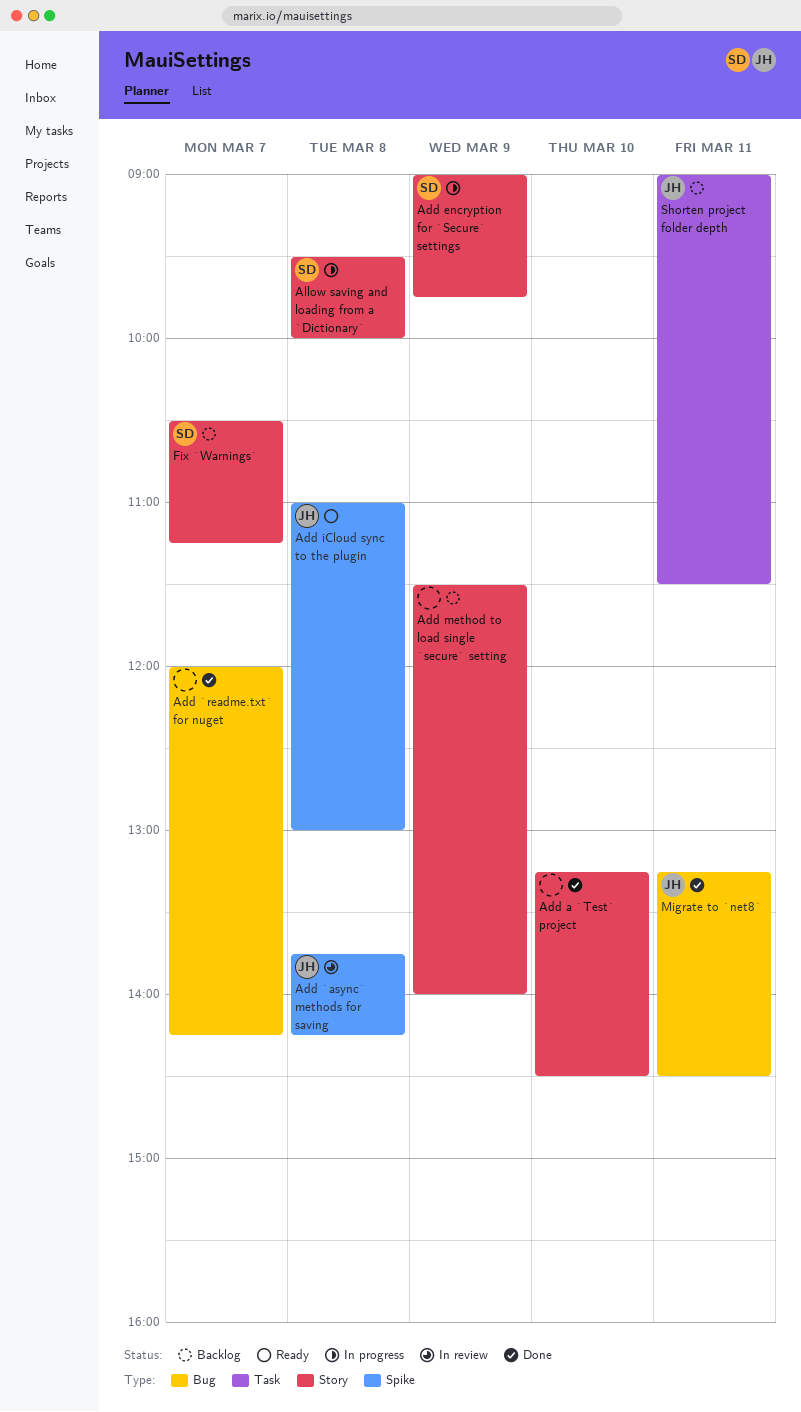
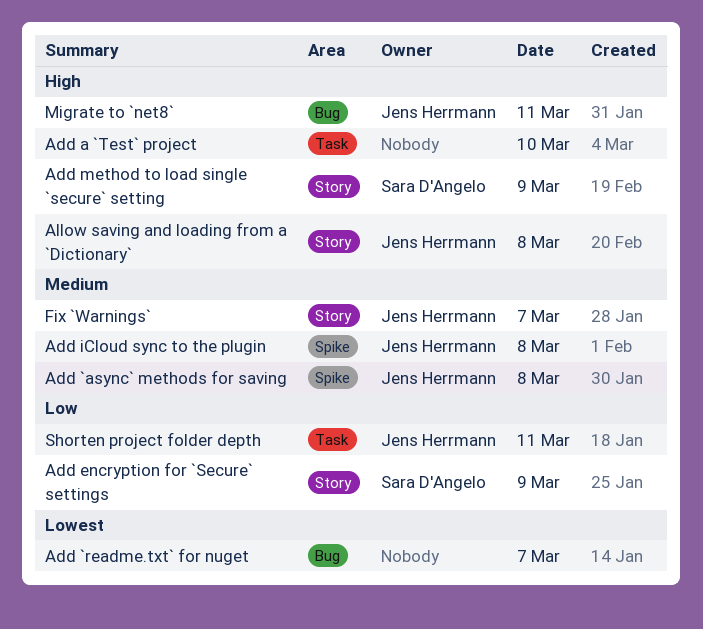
Add a `Test` project, label: Story -> Task
Add method to load single `secure` setting, owner: none -> Sara D'Angelo
Allow saving and loading from a `Dictionary`, owner: Sara D'Angelo -> Jens Herrmann
Fix `Warnings`, owner: Sara D'Angelo -> Jens Herrmann

